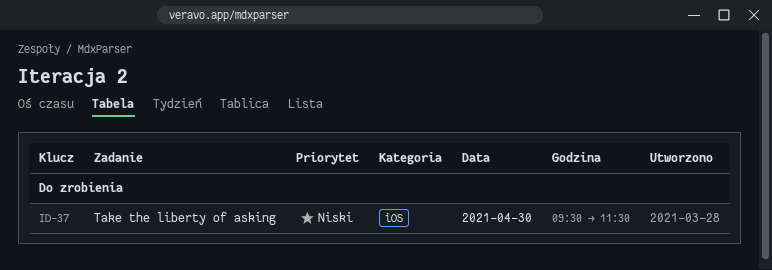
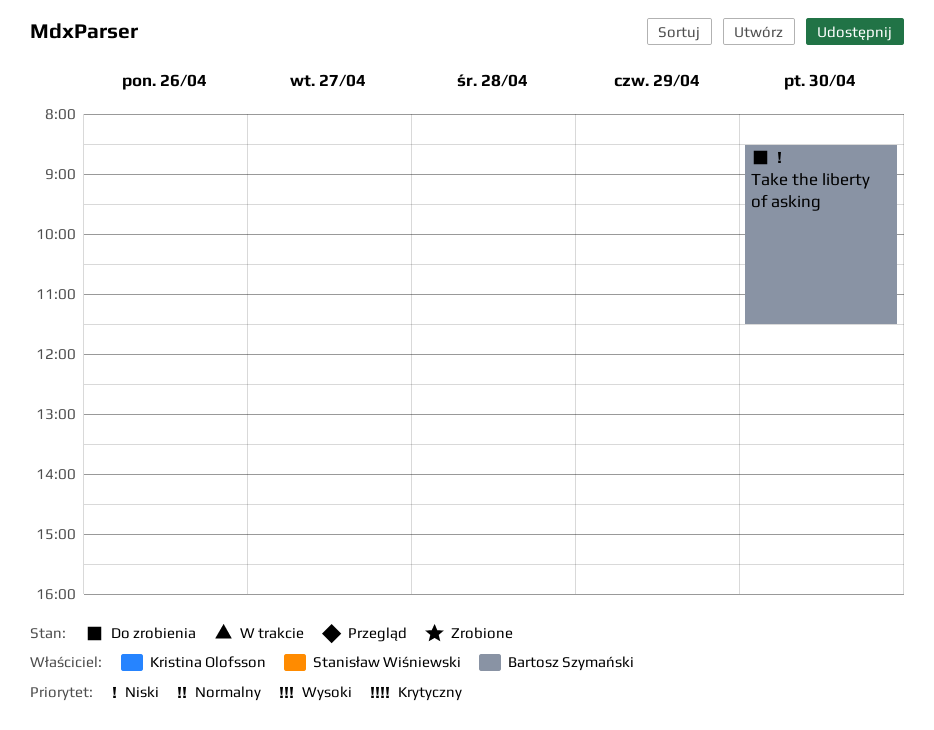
Take the liberty of asking, begins: 09:30 -> 08:30

